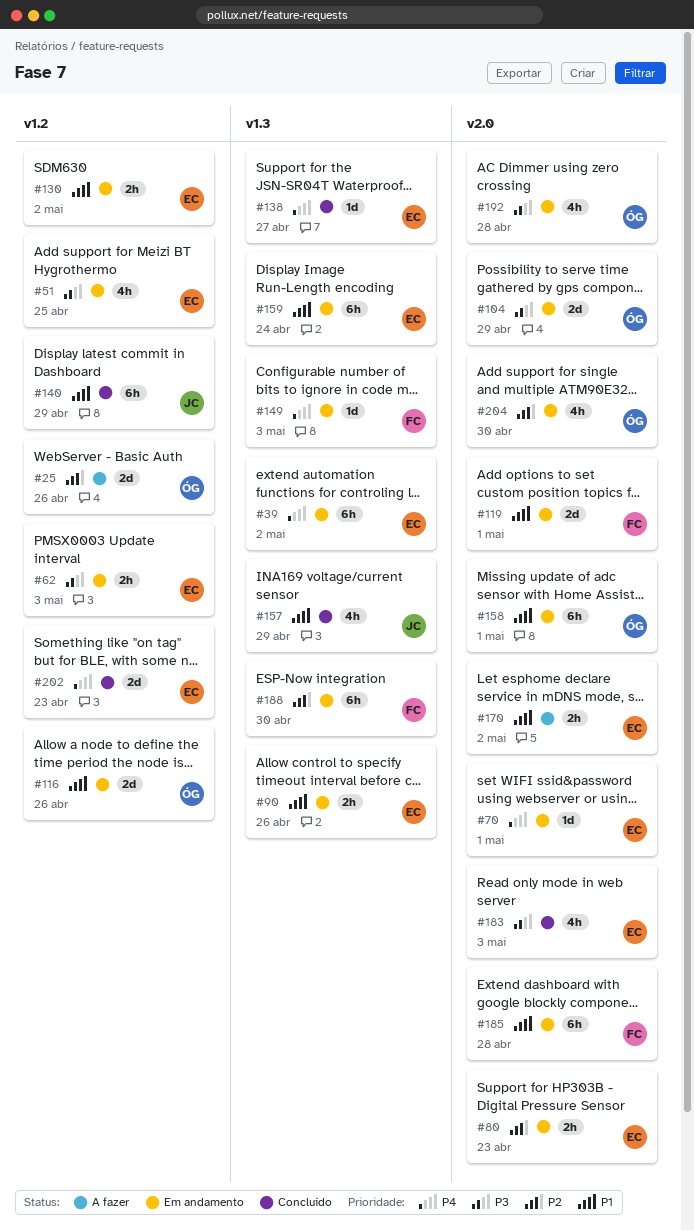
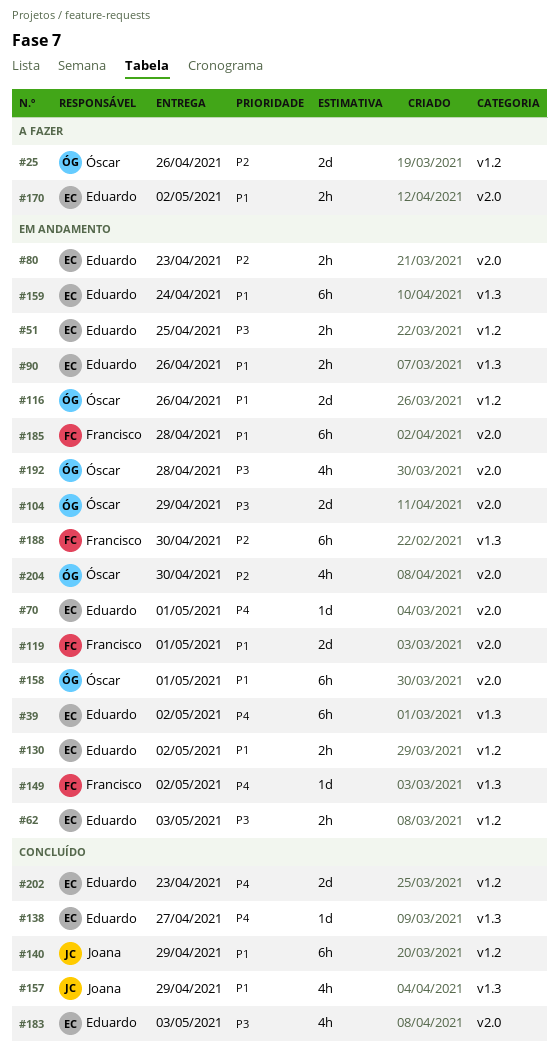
#51, estimate: 4h -> 2h
#149, due: May 3 -> May 2

